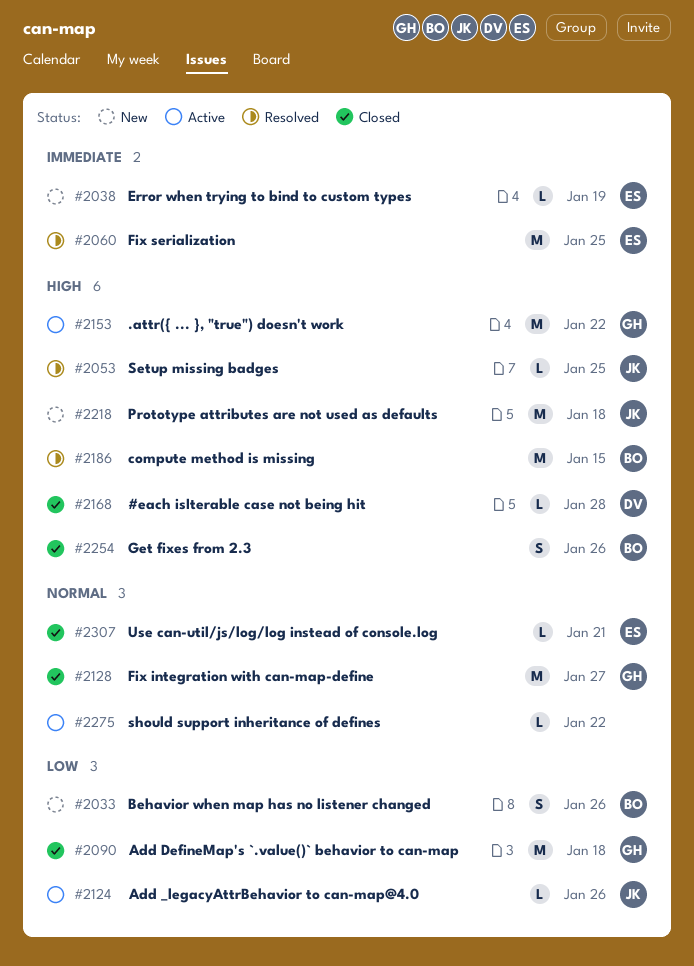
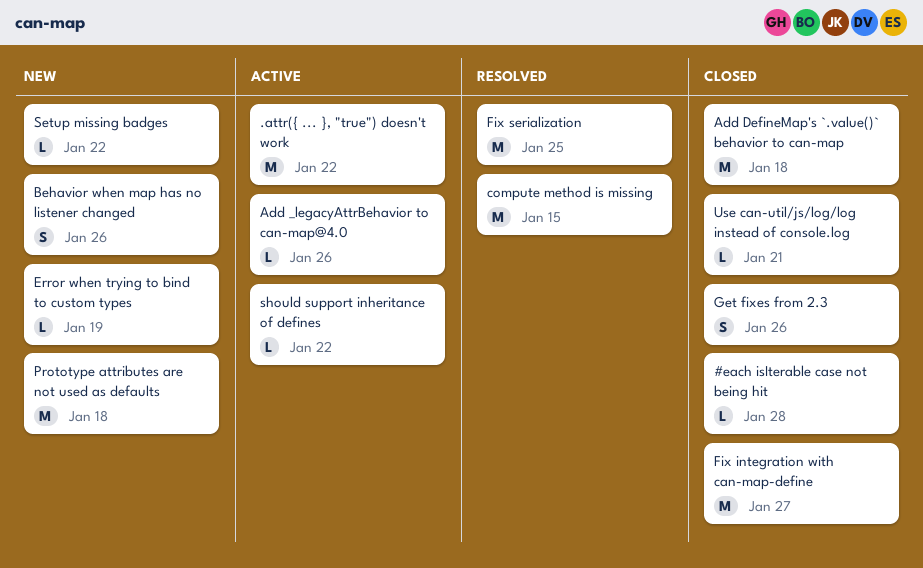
Setup missing badges, status: Resolved -> New
Setup missing badges, due: Jan 25 -> Jan 22

